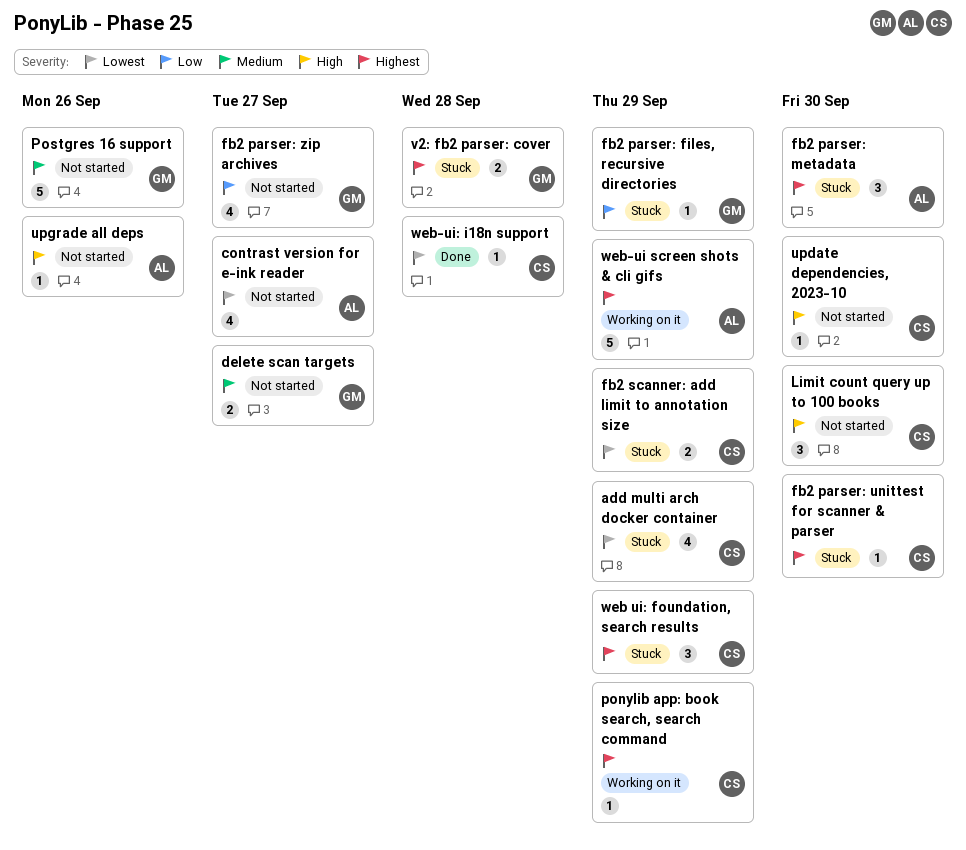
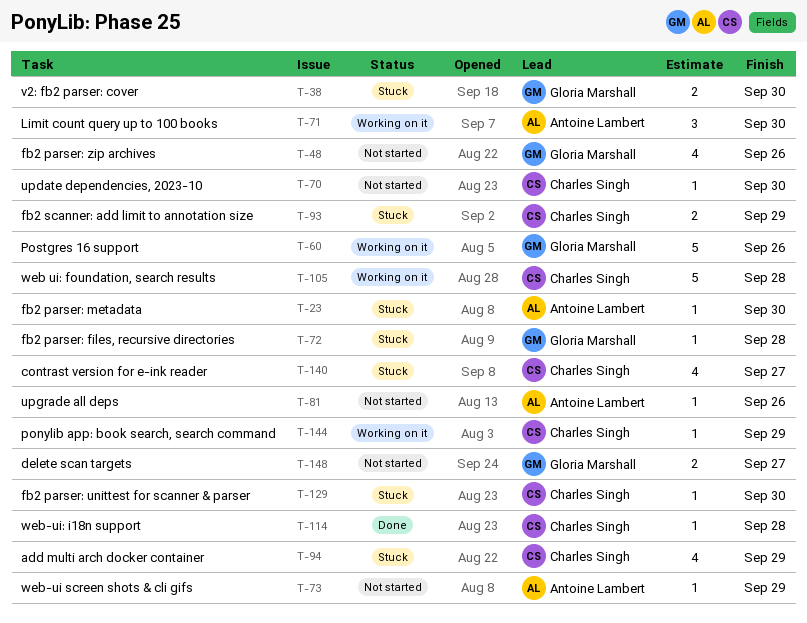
contrast version for e-ink reader, status: Not started -> Stuck
contrast version for e-ink reader, owner: Antoine Lambert -> Charles Singh
fb2 parser: files, recursive directories, due: Sep 29 -> Sep 28
fb2 parser: metadata, estimate: 3 -> 1
fb2 parser: zip archives, due: Sep 27 -> Sep 26
Limit count query up to 100 books, status: Not started -> Working on it
Limit count query up to 100 books, owner: Charles Singh -> Antoine Lambert
Postgres 16 support, status: Not started -> Working on it
v2: fb2 parser: cover, due: Sep 28 -> Sep 30
web ui: foundation, search results, status: Stuck -> Working on it
web ui: foundation, search results, estimate: 3 -> 5
web ui: foundation, search results, due: Sep 29 -> Sep 28
web-ui screen shots & cli gifs, status: Working on it -> Not started
web-ui screen shots & cli gifs, estimate: 5 -> 1

